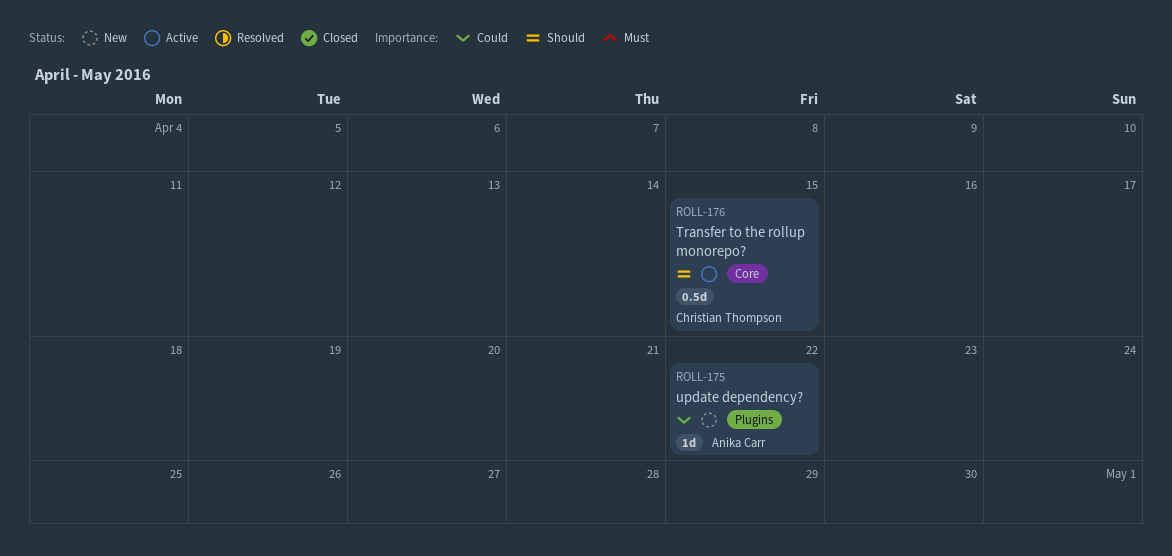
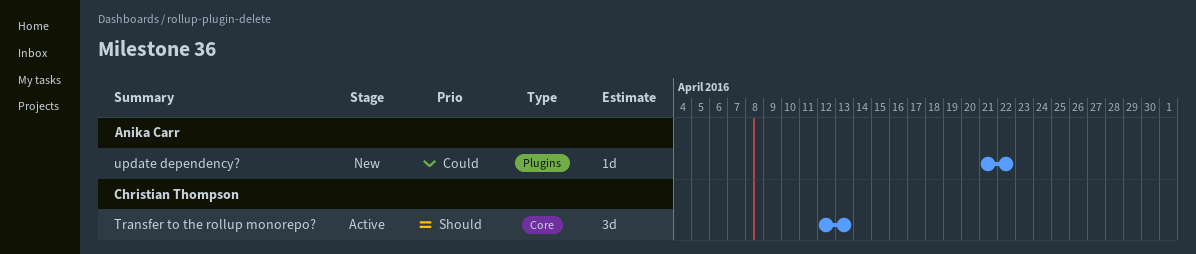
Transfer to the rollup monorepo?, estimate: 0.5d -> 3d
Transfer to the rollup monorepo?, due: Apr 15 -> Apr 13

